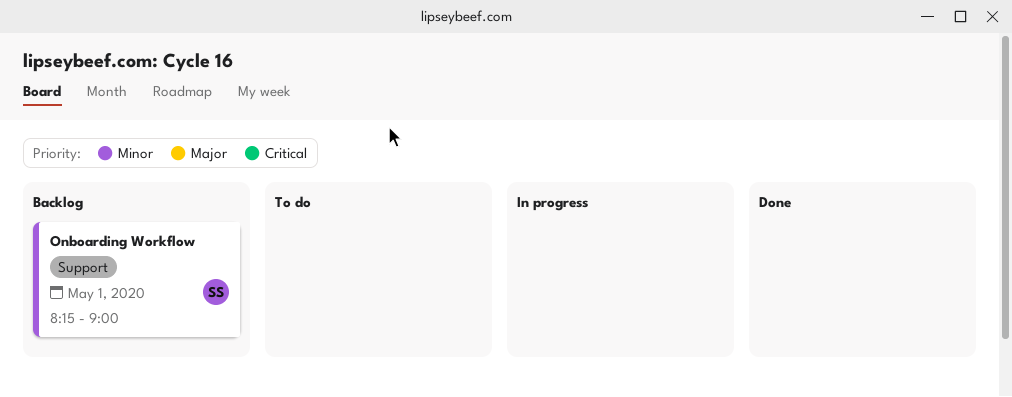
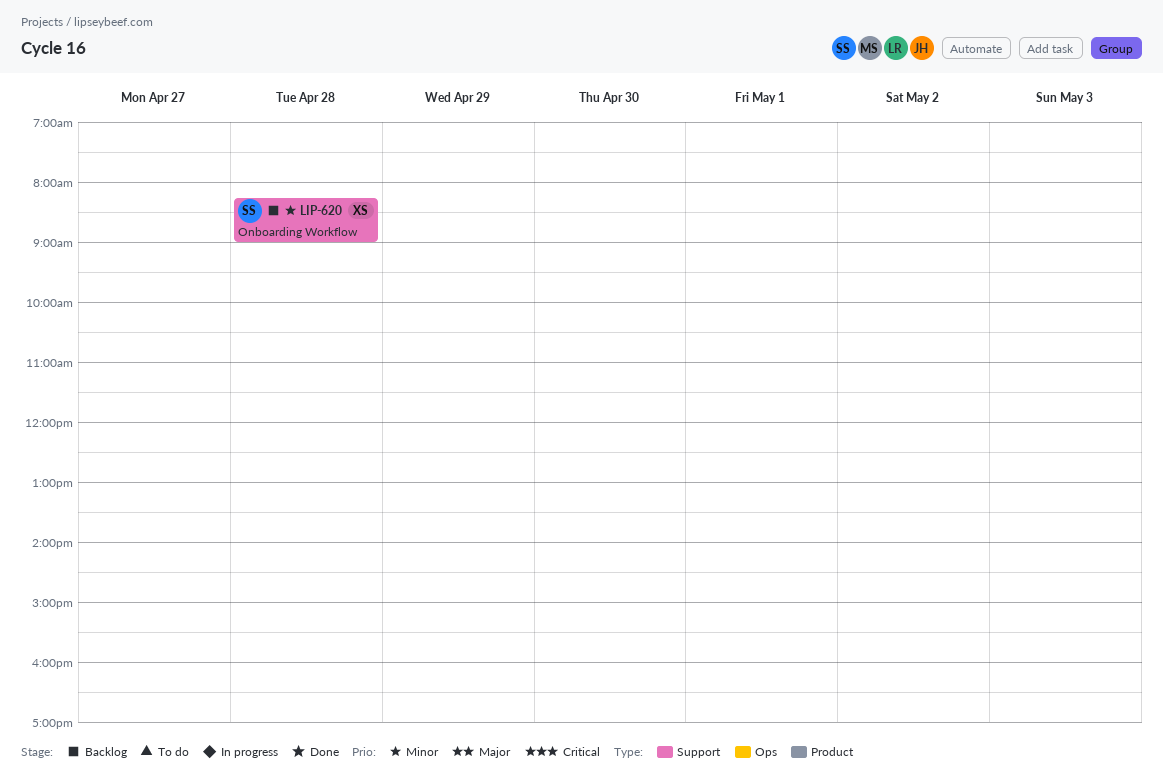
Onboarding Workflow, day: May 1 -> Apr 28

